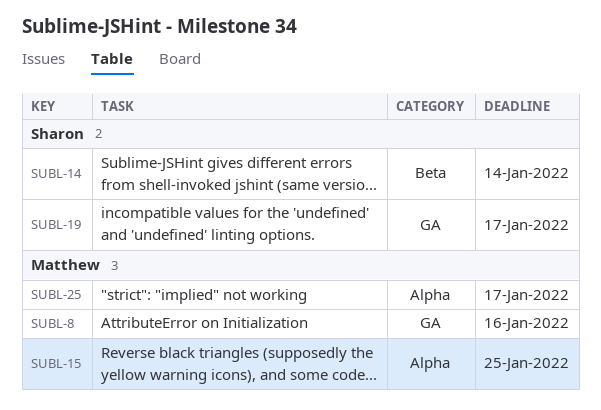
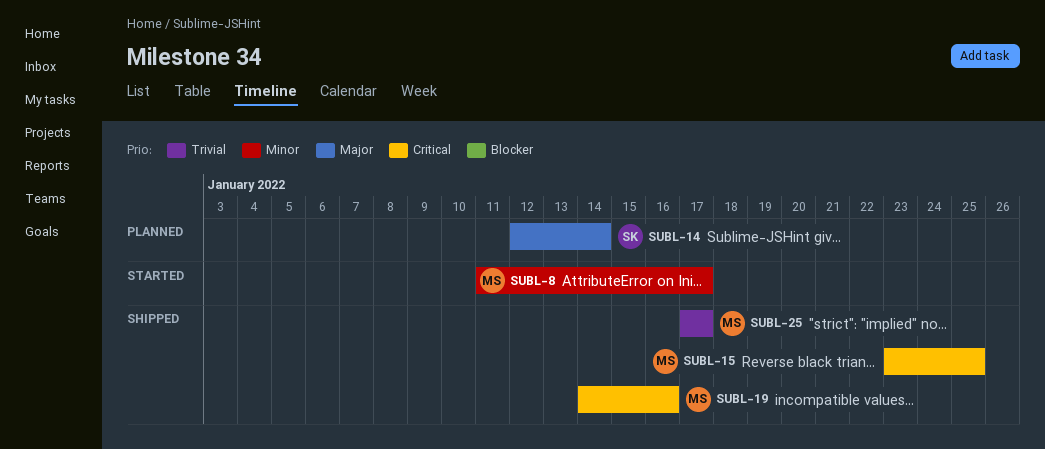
SUBL-8, due: Jan 16 -> Jan 17
SUBL-19, owner: Sharon -> Matthew
SUBL-19, due: Jan 17 -> Jan 16

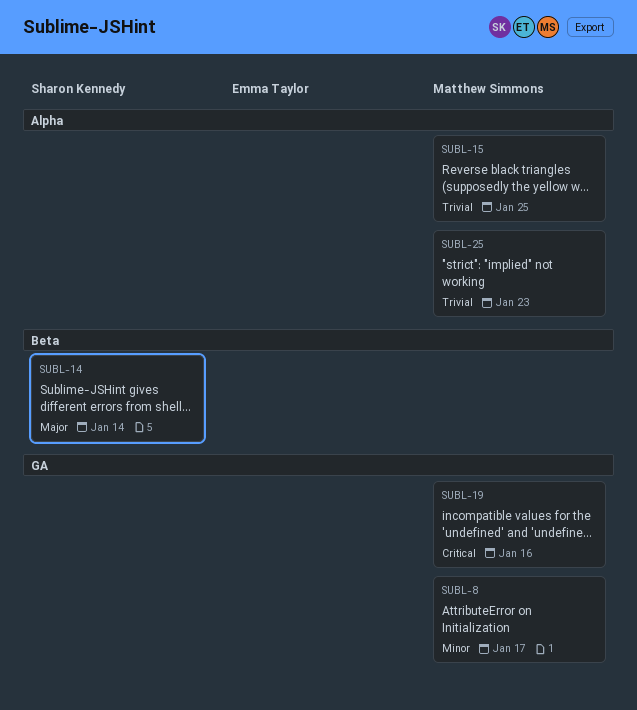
SUBL-15, priority: Critical -> Trivial
SUBL-25, due: Jan 17 -> Jan 23

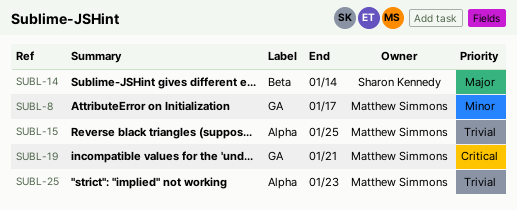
SUBL-19, due: Jan 16 -> Jan 21

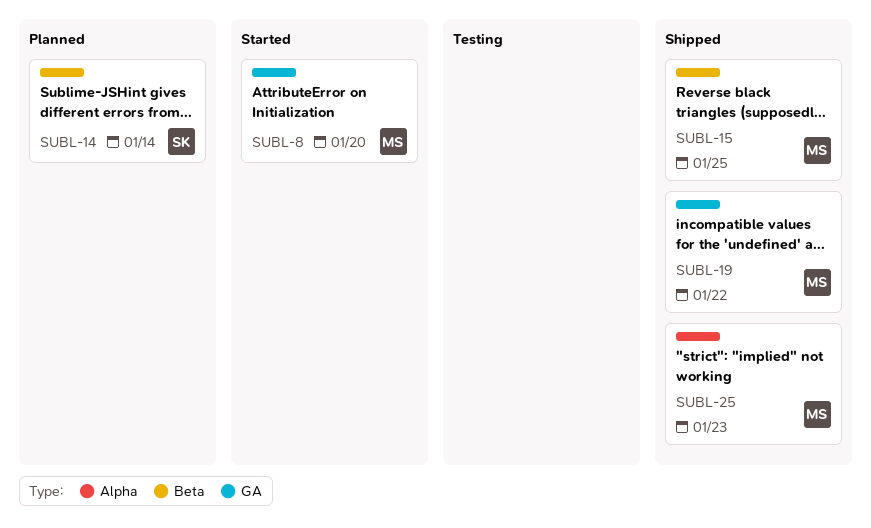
SUBL-8, due: Jan 17 -> Jan 20
SUBL-15, label: Alpha -> Beta
SUBL-19, due: Jan 21 -> Jan 22

